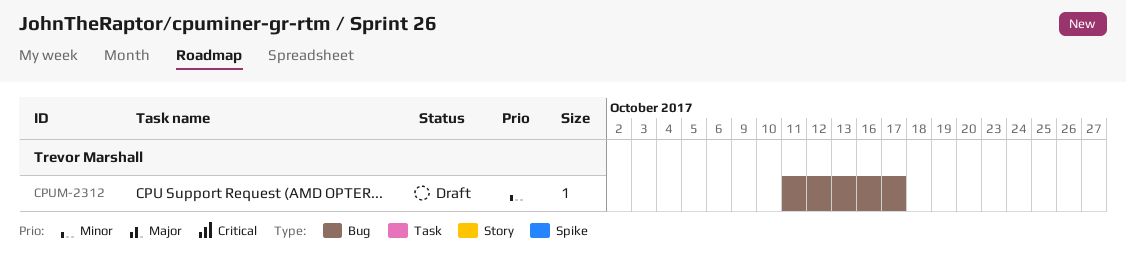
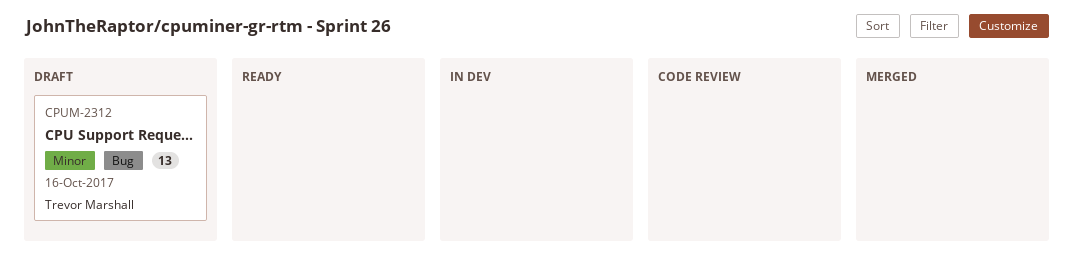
CPUM-2312, estimate: 1 -> 13
CPUM-2312, due: Oct 17 -> Oct 16

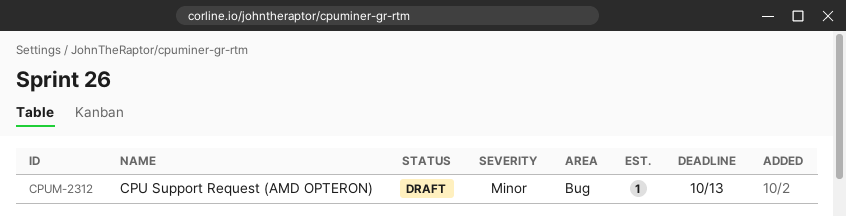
CPUM-2312, estimate: 13 -> 1
CPUM-2312, due: Oct 16 -> Oct 13

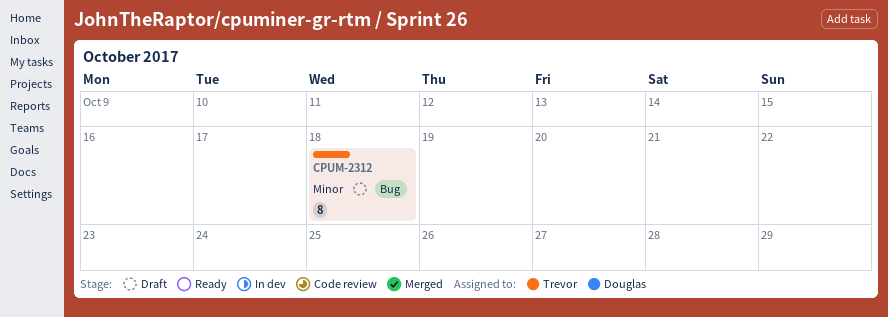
CPUM-2312, estimate: 1 -> 8
CPUM-2312, due: Oct 13 -> Oct 18

